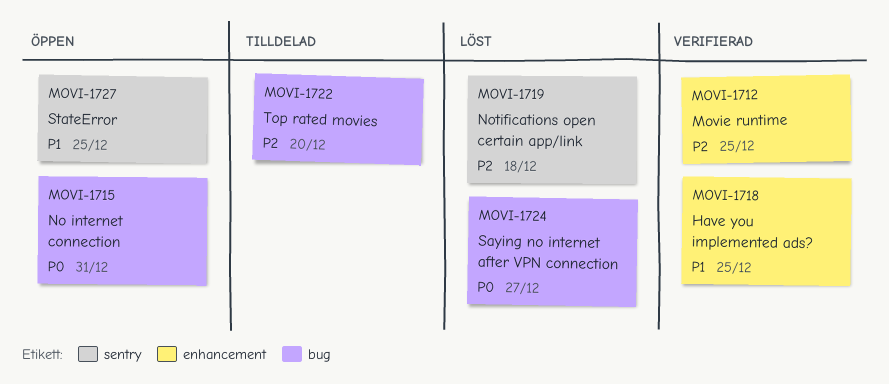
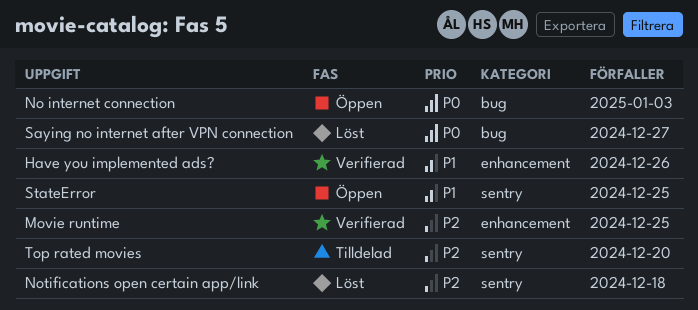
Have you implemented ads?, due: Dec 25 -> Dec 26
No internet connection, due: Dec 31 -> Jan 3
Top rated movies, label: bug -> sentry

